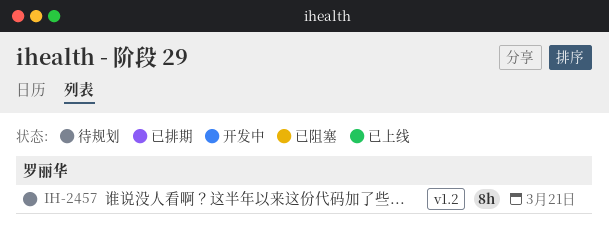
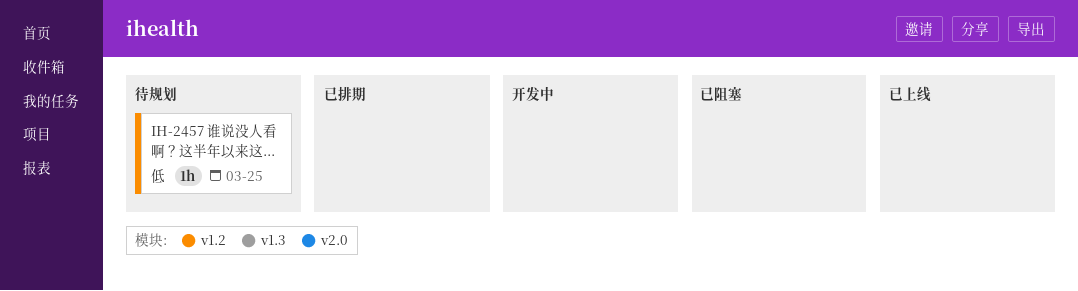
IH-2457, estimate: 8h -> 1h
IH-2457, due: Mar 21 -> Mar 25

